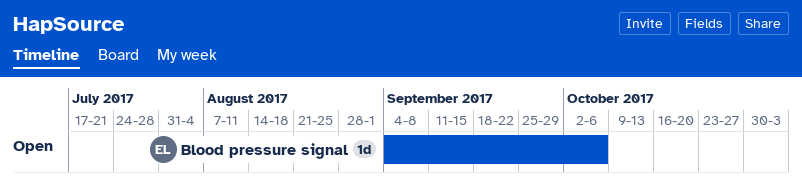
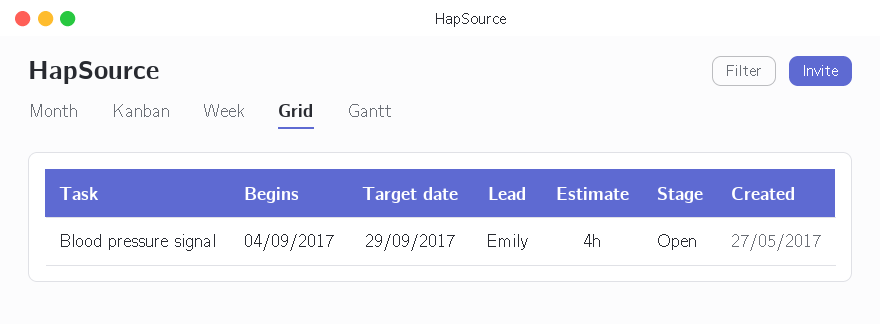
Blood pressure signal, estimate: 1d -> 4h
Blood pressure signal, due: Oct 6 -> Sep 29

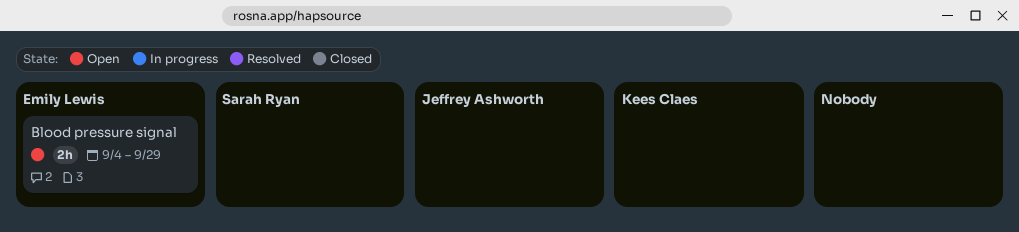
Blood pressure signal, estimate: 4h -> 2h

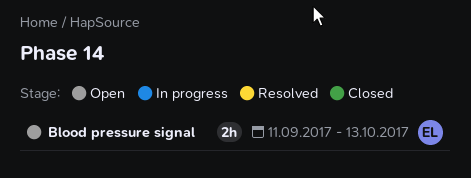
Blood pressure signal, start: Sep 4 -> Sep 11
Blood pressure signal, due: Sep 29 -> Oct 13

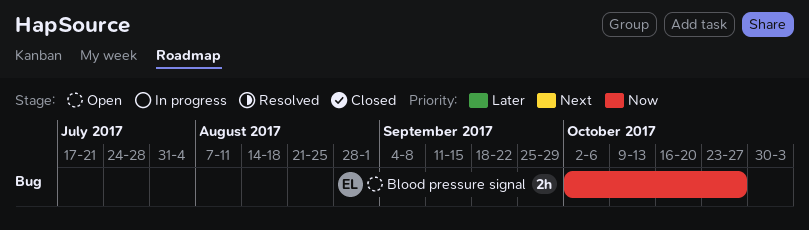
Blood pressure signal, start: Sep 11 -> Oct 2
Blood pressure signal, due: Oct 13 -> Oct 27

